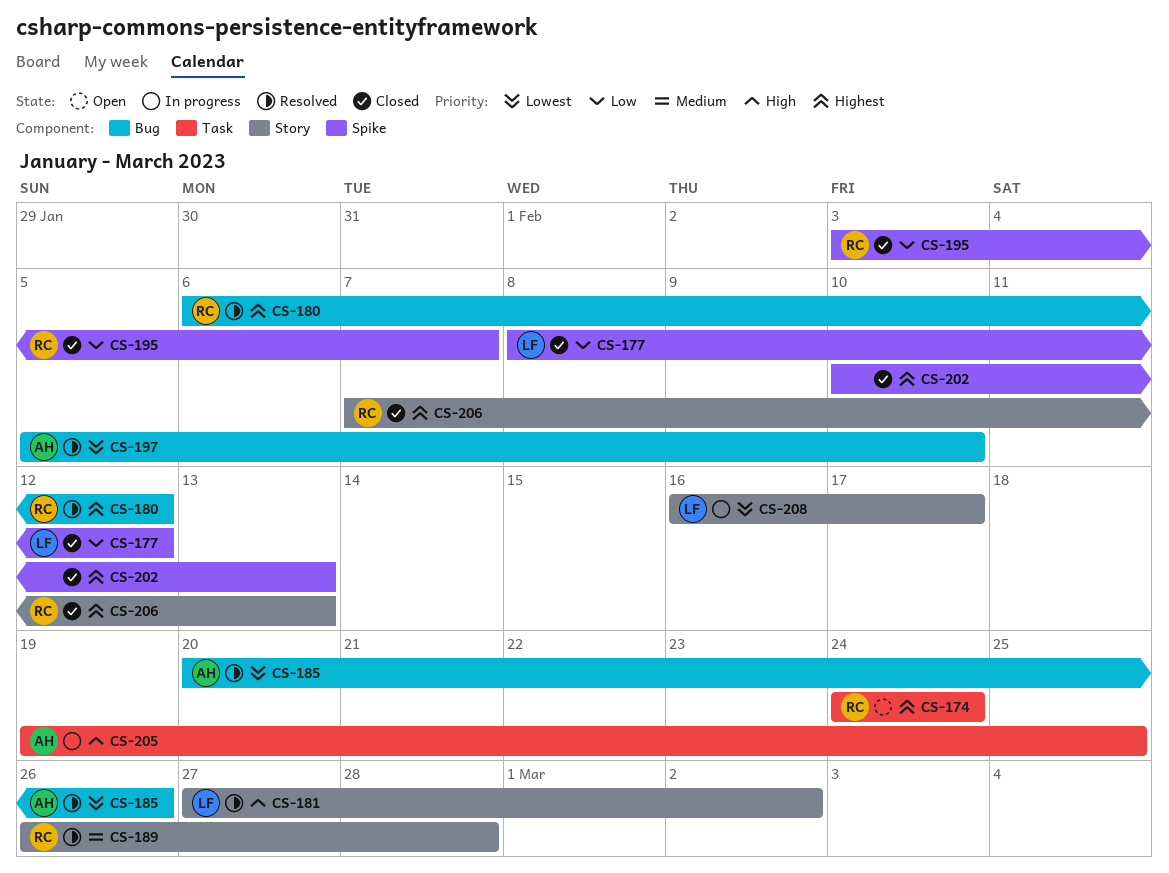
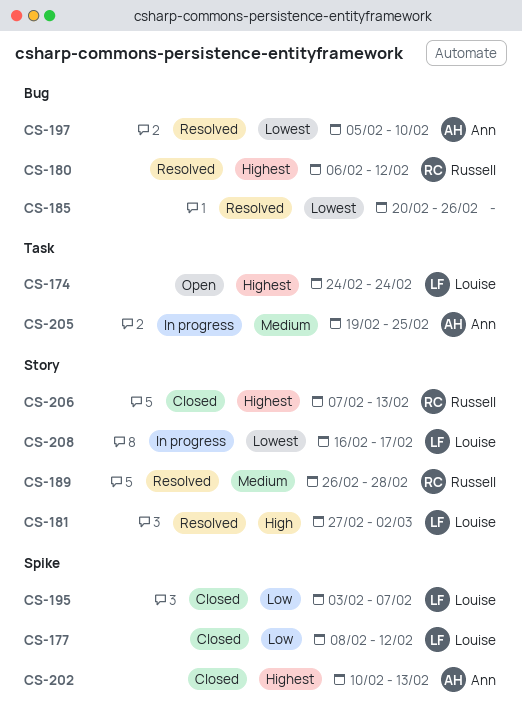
CS-174, owner: Russell -> Louise
CS-185, owner: Ann -> none
CS-195, owner: Russell -> Louise
CS-202, owner: none -> Ann
CS-205, priority: High -> Medium

